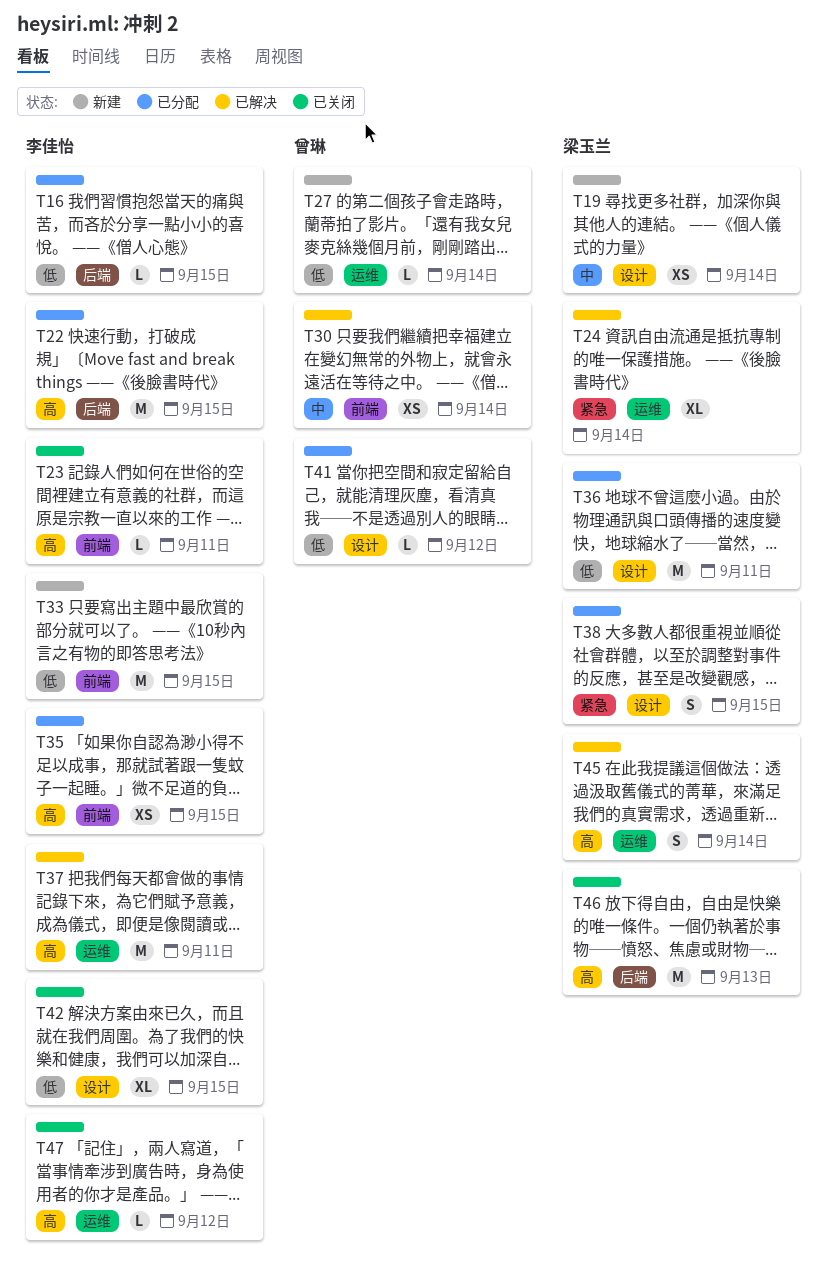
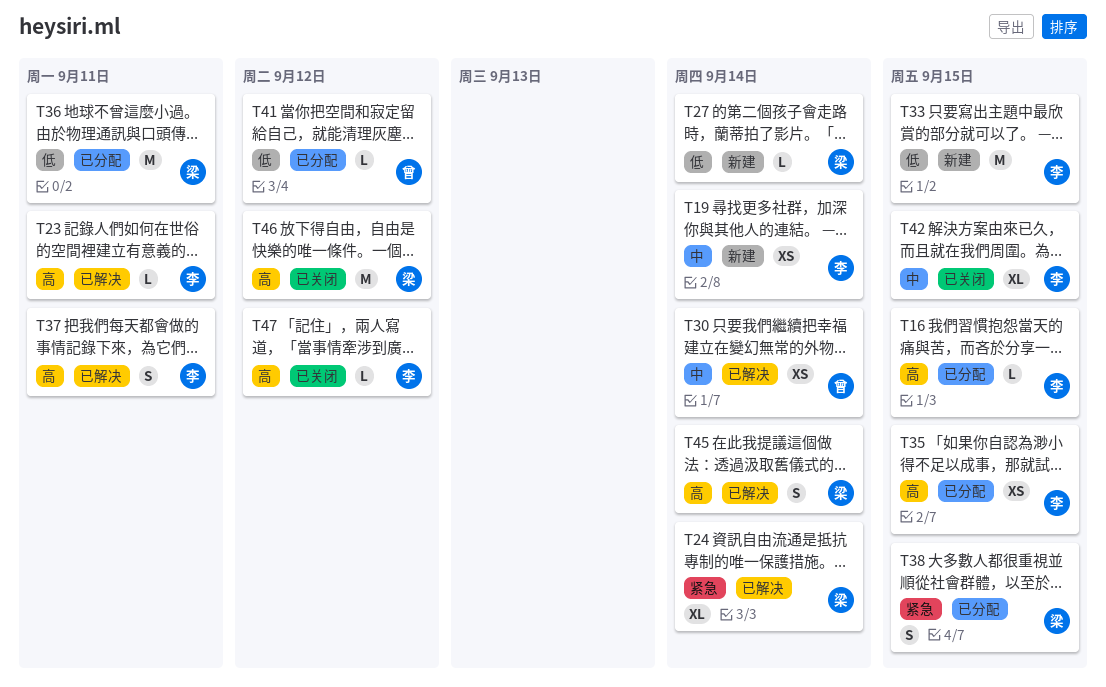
T16, priority: 低 -> 高
T19, owner: 梁玉兰 -> 李佳怡
T22: present -> none
T23, status: 已关闭 -> 已解决
T27, owner: 曾琳 -> 梁玉兰
T37, estimate: M -> S
T42, priority: 低 -> 中
T46, due: Sep 13 -> Sep 12

